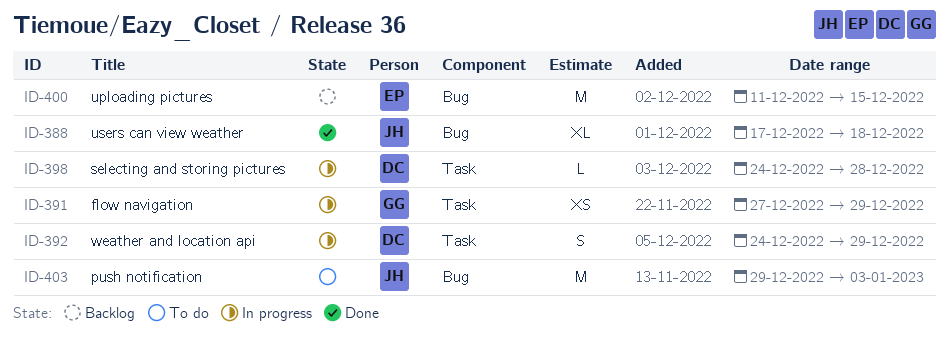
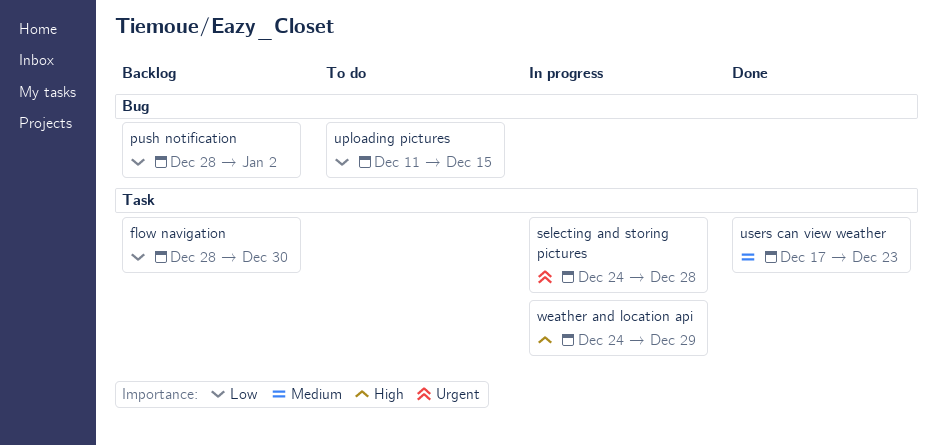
flow navigation, status: In progress -> Backlog
flow navigation, start: Dec 27 -> Dec 28
flow navigation, due: Dec 29 -> Dec 30
push notification, status: To do -> Backlog
push notification, start: Dec 29 -> Dec 28
push notification, due: Jan 3 -> Jan 2
uploading pictures, status: Backlog -> To do
users can view weather, label: Bug -> Task
users can view weather, due: Dec 18 -> Dec 23

